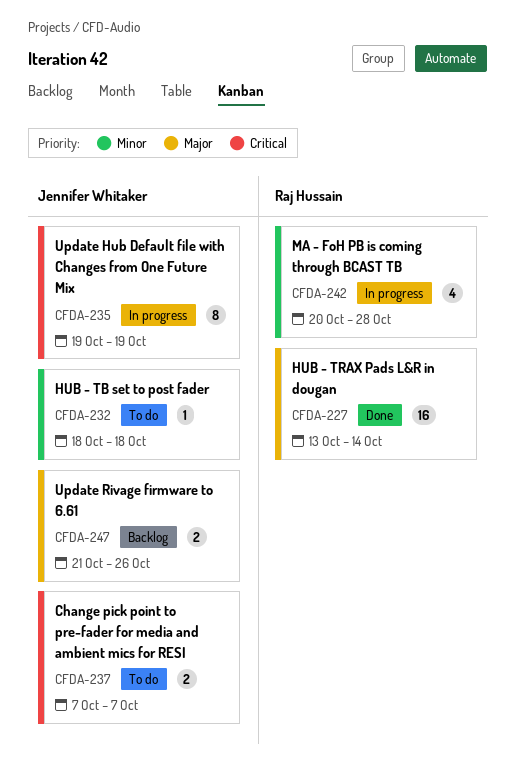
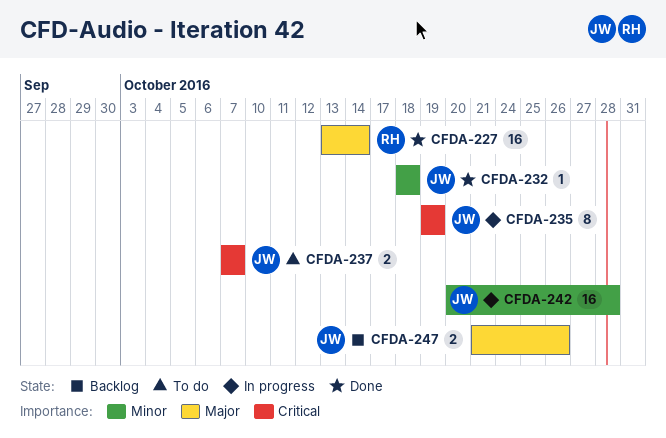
CFDA-232, status: To do -> Done
CFDA-242, owner: Raj Hussain -> Jennifer Whitaker
CFDA-242, estimate: 4 -> 16

